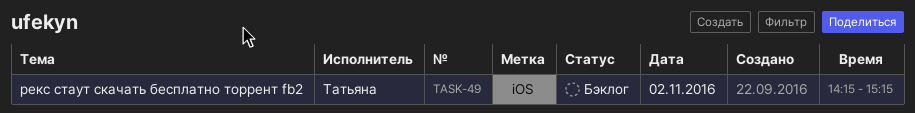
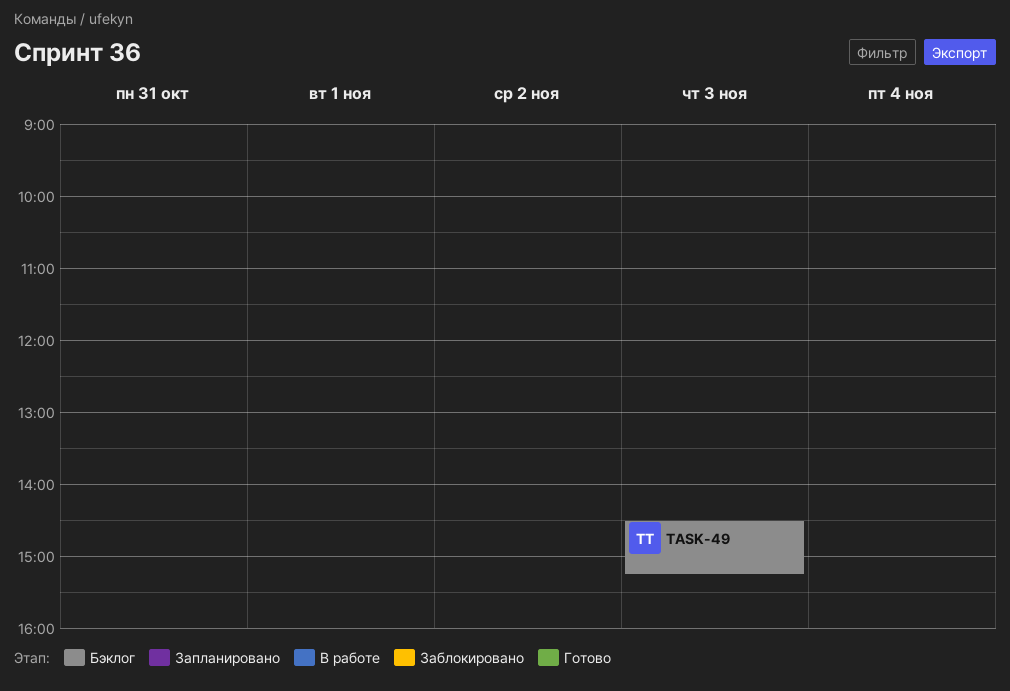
TASK-49, day: Nov 2 -> Nov 3
TASK-49, begins: 14:15 -> 14:30

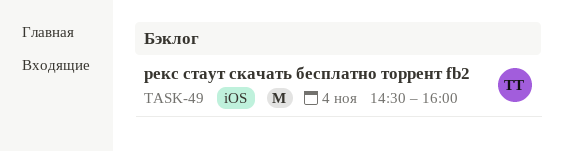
TASK-49, day: Nov 3 -> Nov 4
TASK-49, ends: 15:15 -> 16:00

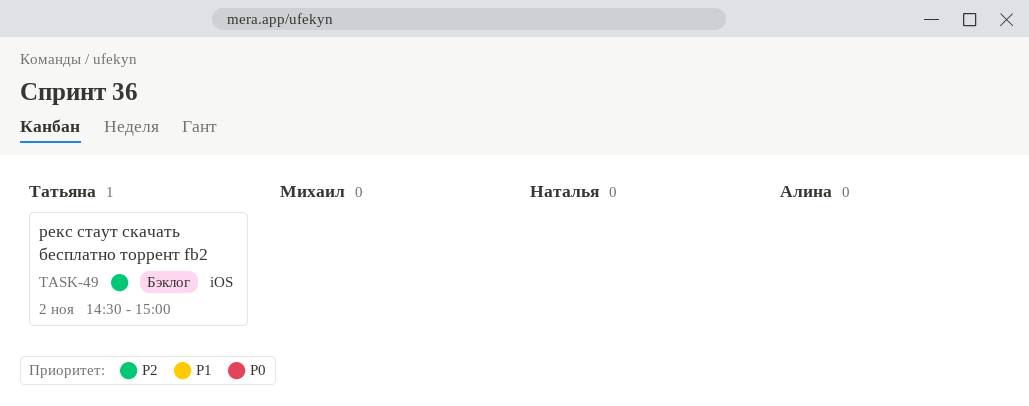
TASK-49, day: Nov 4 -> Nov 2
TASK-49, ends: 16:00 -> 15:00

